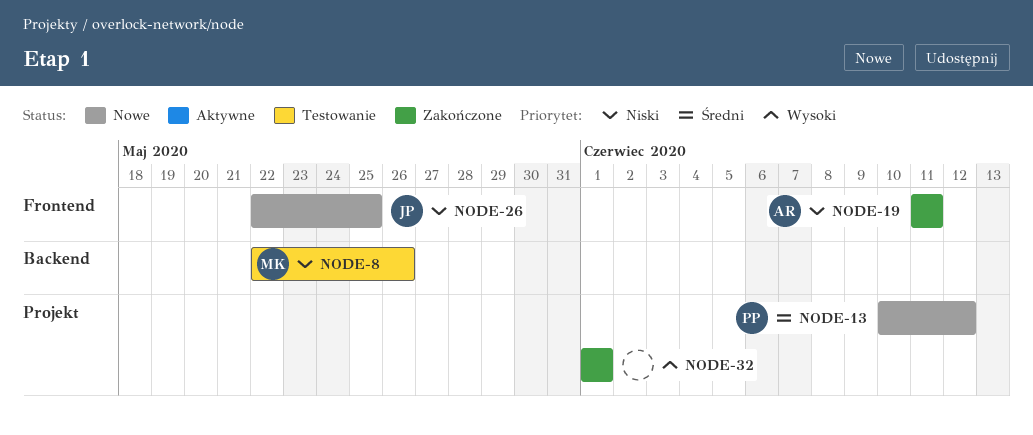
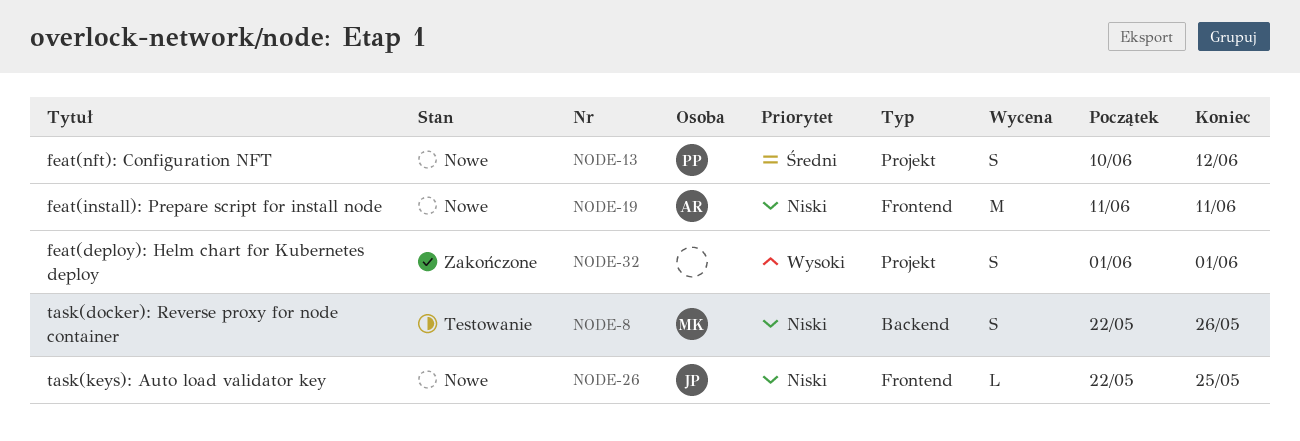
NODE-19, status: Zakończone -> Nowe

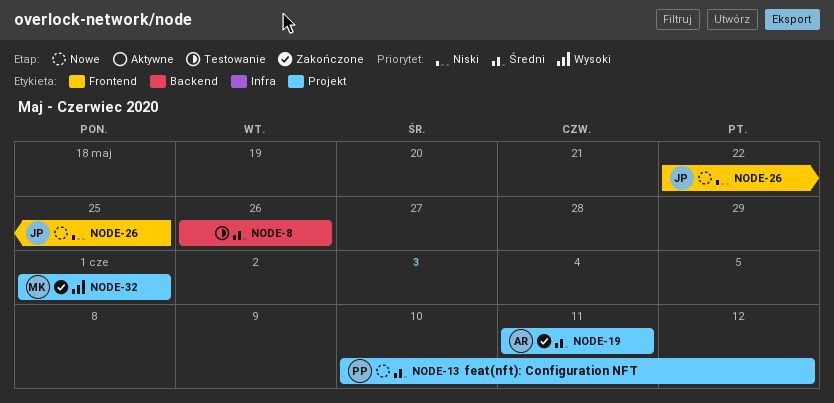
NODE-8, owner: MK -> none
NODE-8, priority: Niski -> Średni
NODE-8, start: May 22 -> May 26
NODE-19, status: Nowe -> Zakończone
NODE-19, priority: Niski -> Średni
NODE-19, label: Frontend -> Projekt
NODE-32, owner: none -> MK

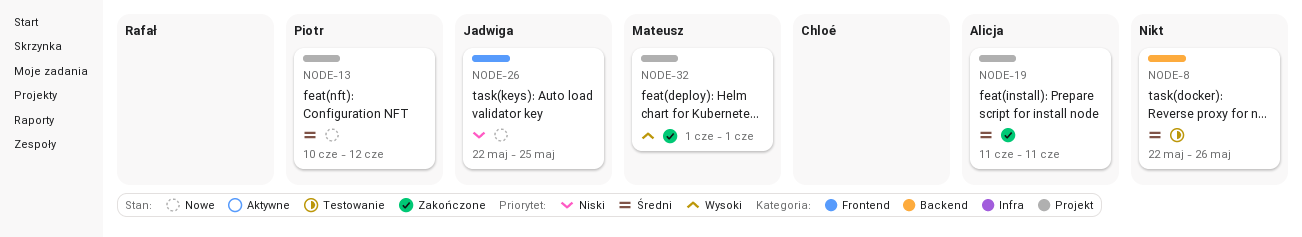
NODE-8, start: May 26 -> May 22

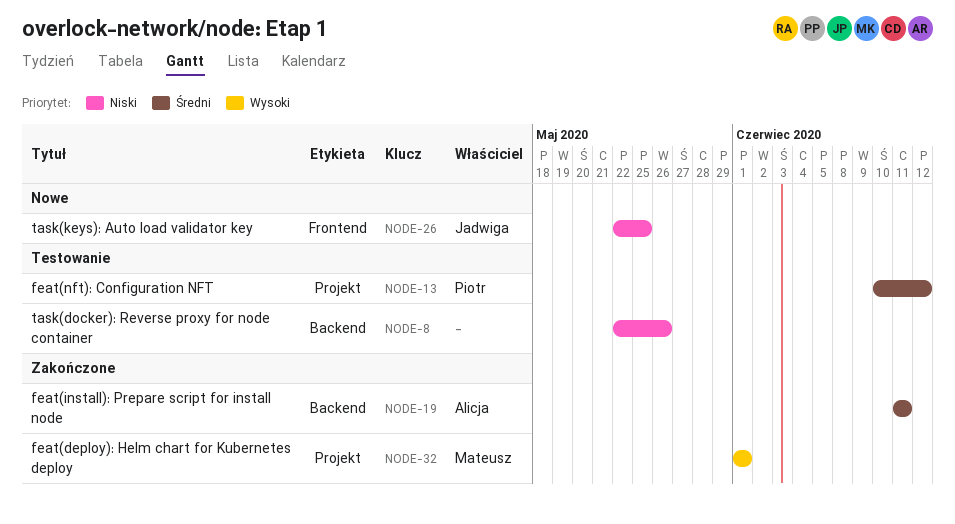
NODE-8, priority: Średni -> Niski
NODE-13, status: Nowe -> Testowanie
NODE-19, label: Projekt -> Backend

